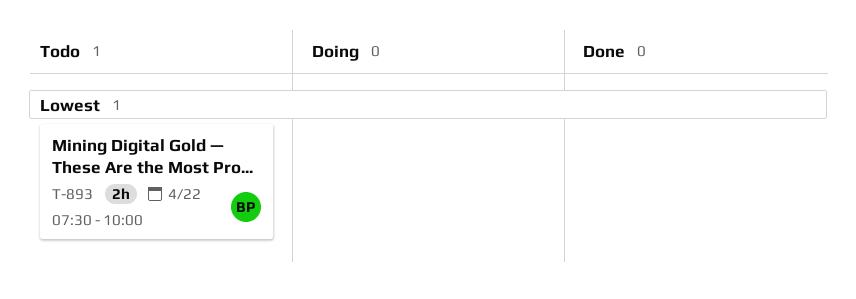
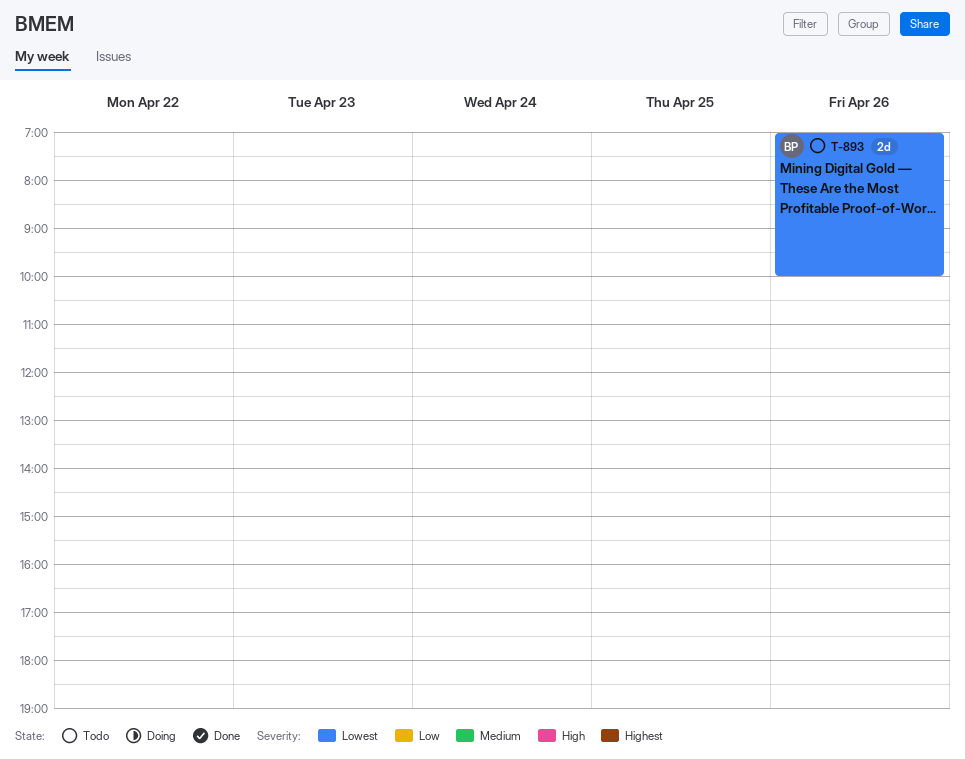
T-893, estimate: 2h -> 2d
T-893, day: Apr 22 -> Apr 26
T-893, begins: 07:30 -> 07:00

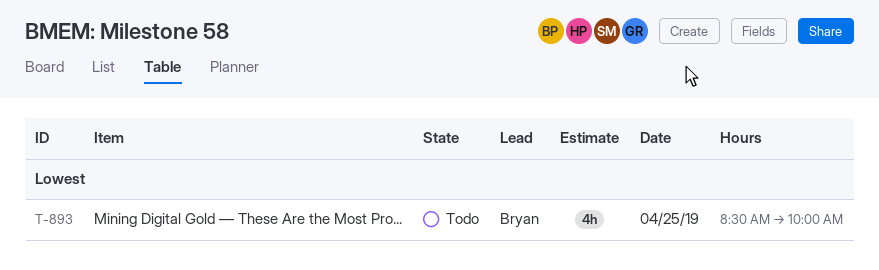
T-893, estimate: 2d -> 4h
T-893, day: Apr 26 -> Apr 25
T-893, begins: 07:00 -> 08:30

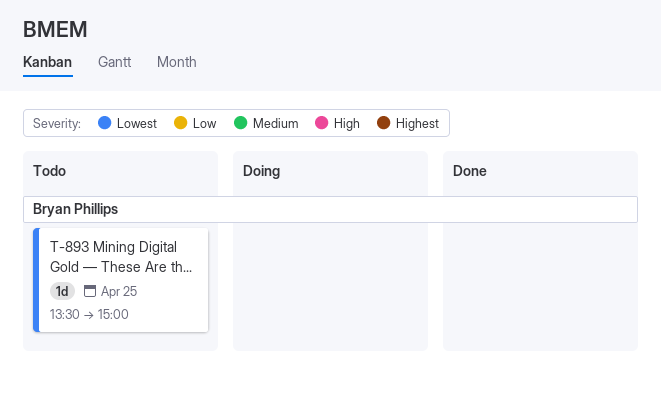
T-893, estimate: 4h -> 1d
T-893, begins: 08:30 -> 13:30
T-893, ends: 10:00 -> 15:00

